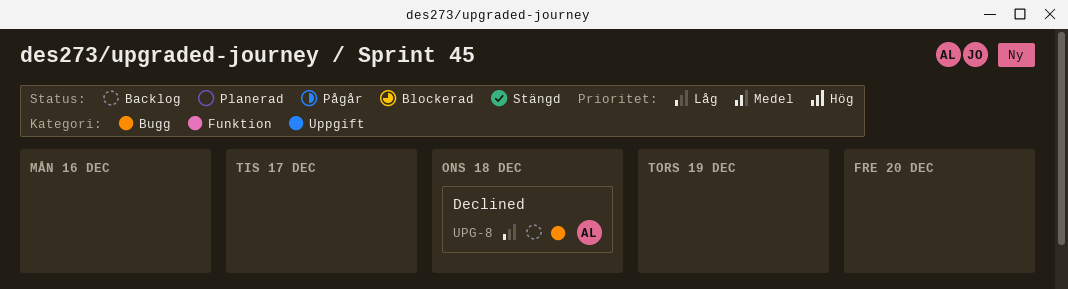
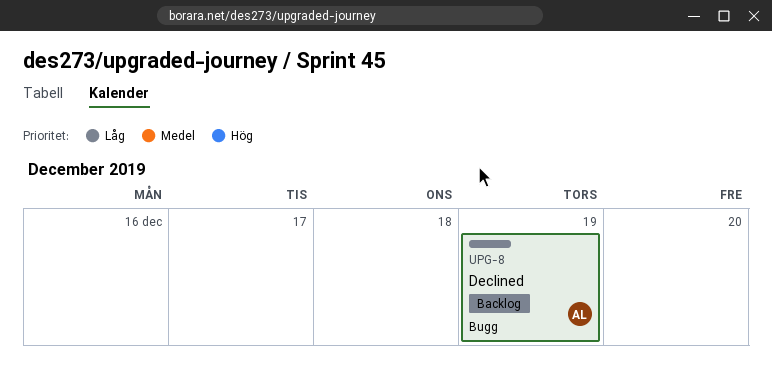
UPG-8, due: Dec 18 -> Dec 19

